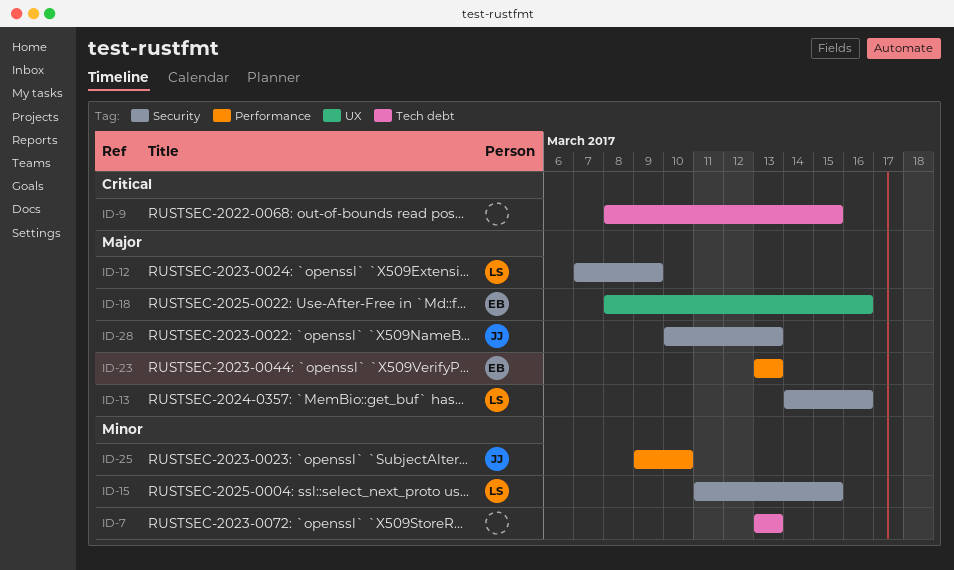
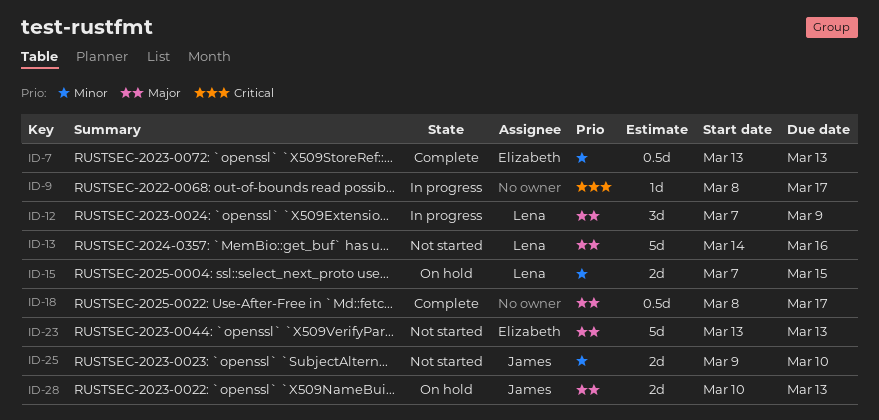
ID-7, owner: none -> Elizabeth
ID-9, due: Mar 15 -> Mar 17
ID-15, start: Mar 11 -> Mar 7
ID-18, owner: Elizabeth -> none
ID-18, due: Mar 16 -> Mar 17

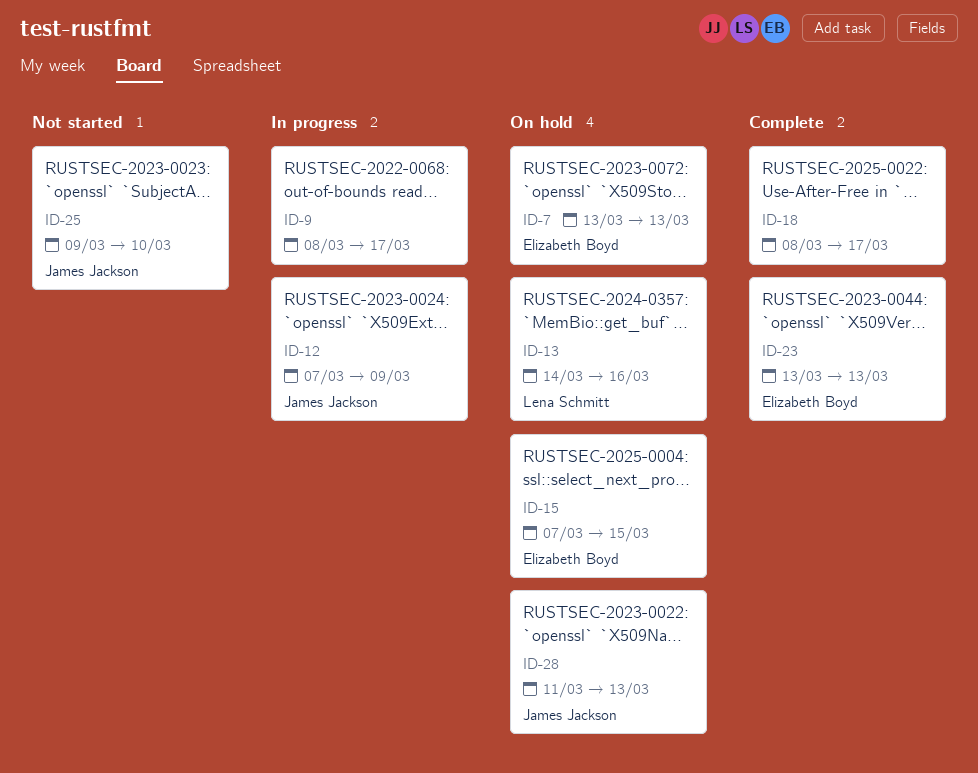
ID-7, status: Complete -> On hold
ID-12, owner: Lena Schmitt -> James Jackson
ID-13, status: Not started -> On hold
ID-15, owner: Lena Schmitt -> Elizabeth Boyd
ID-23, status: Not started -> Complete
ID-28, start: Mar 10 -> Mar 11

